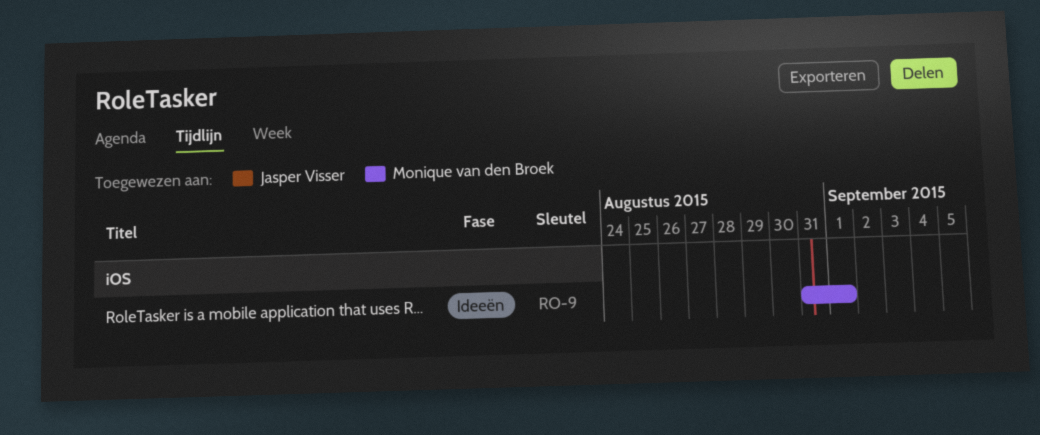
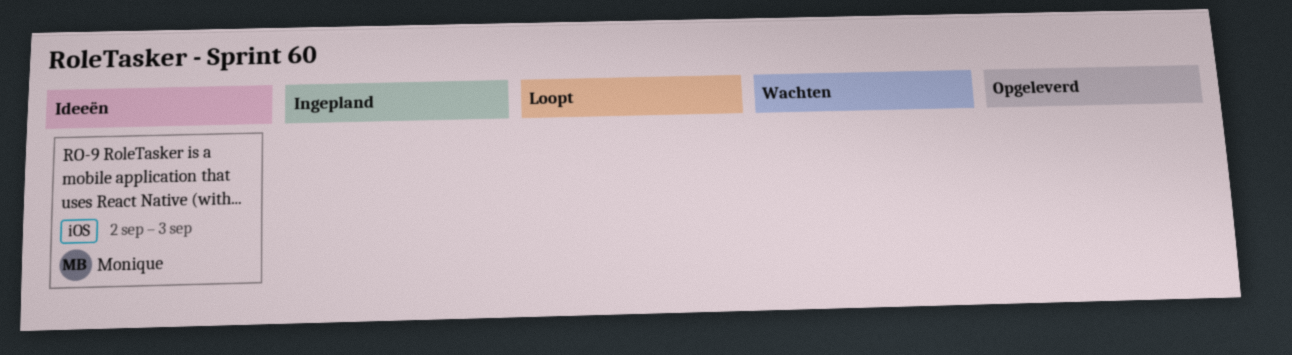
RO-9, start: Aug 31 -> Sep 2
RO-9, due: Sep 1 -> Sep 3

